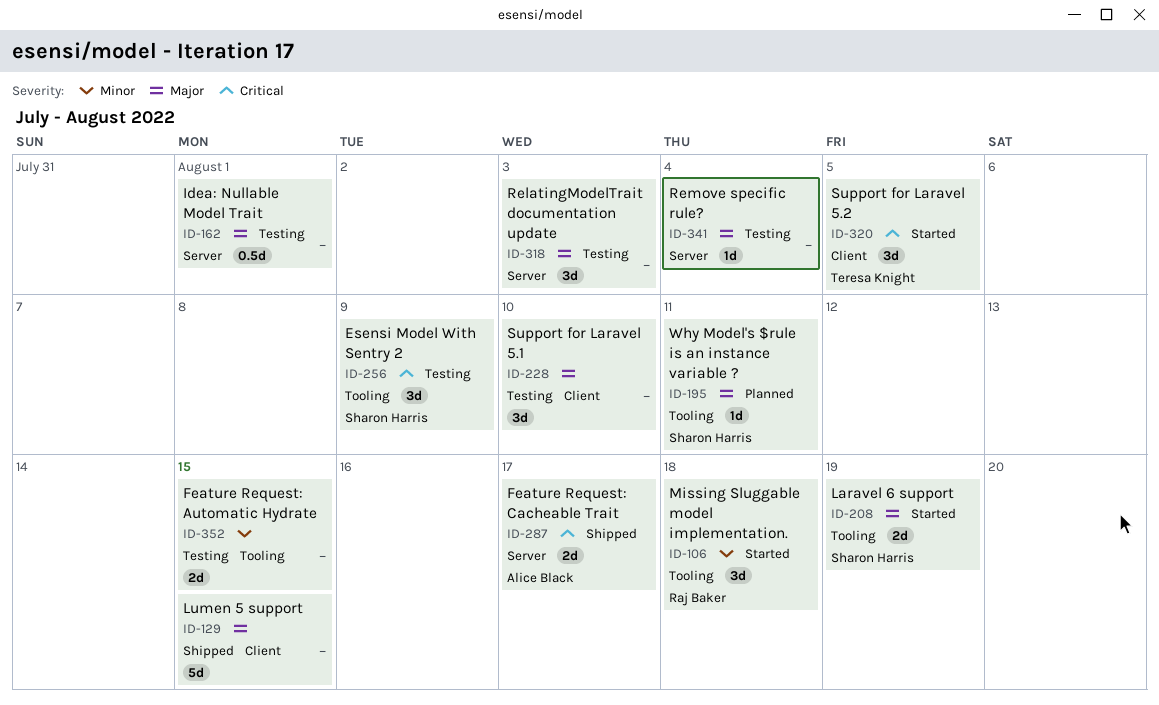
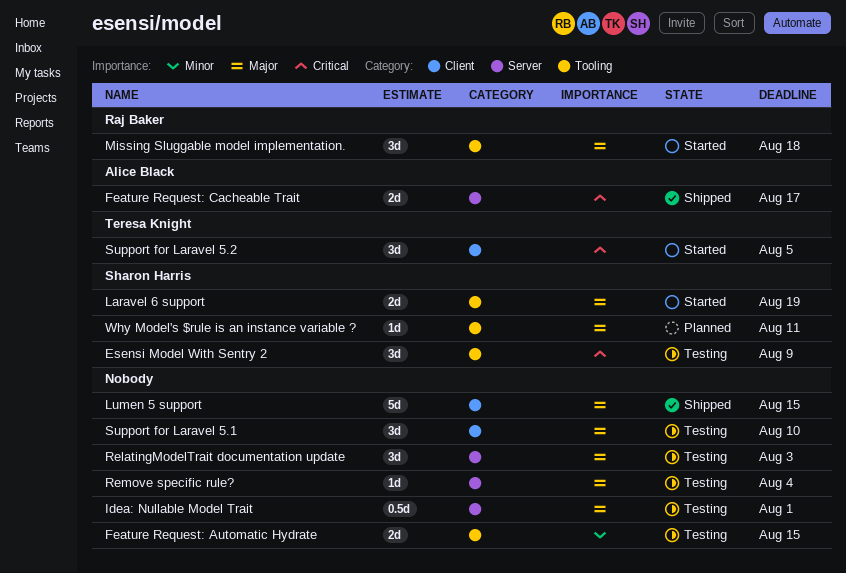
Missing Sluggable model implementation., priority: Minor -> Major

